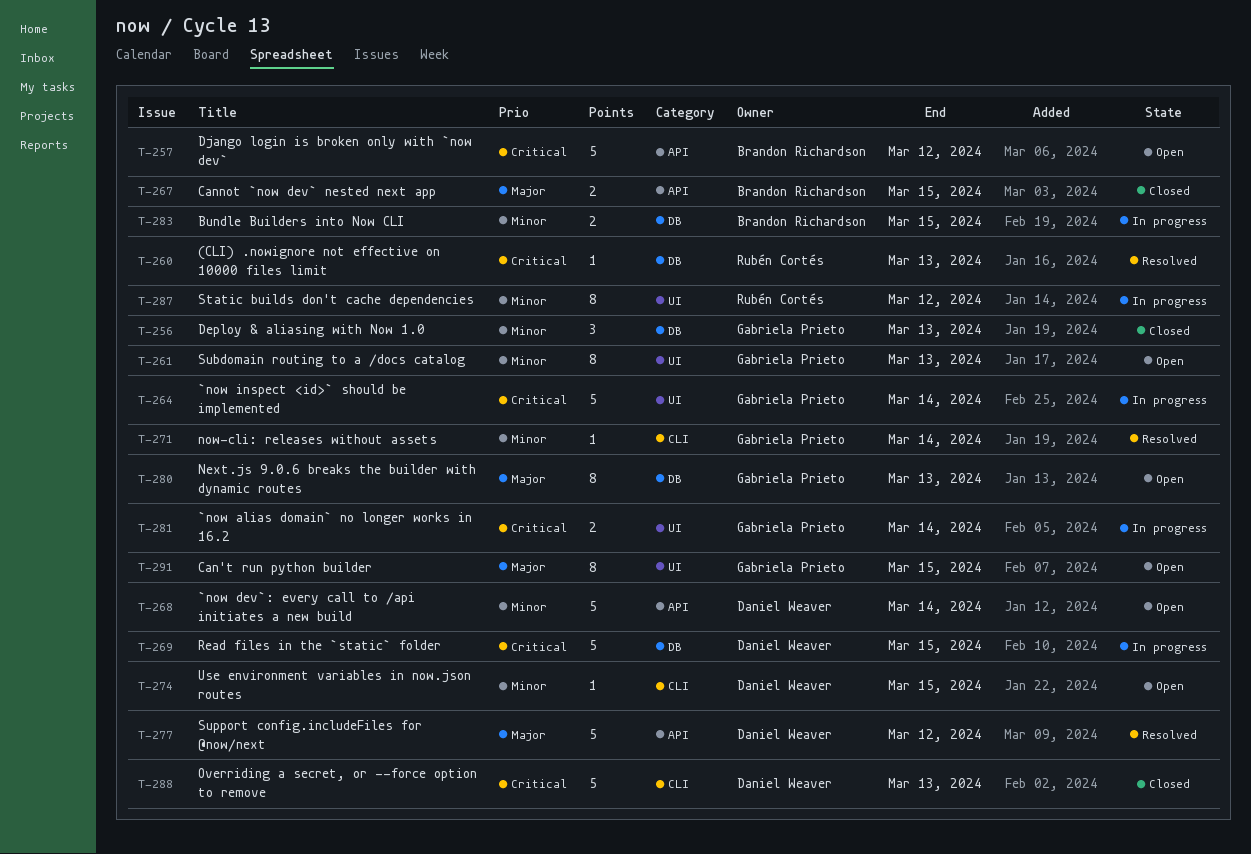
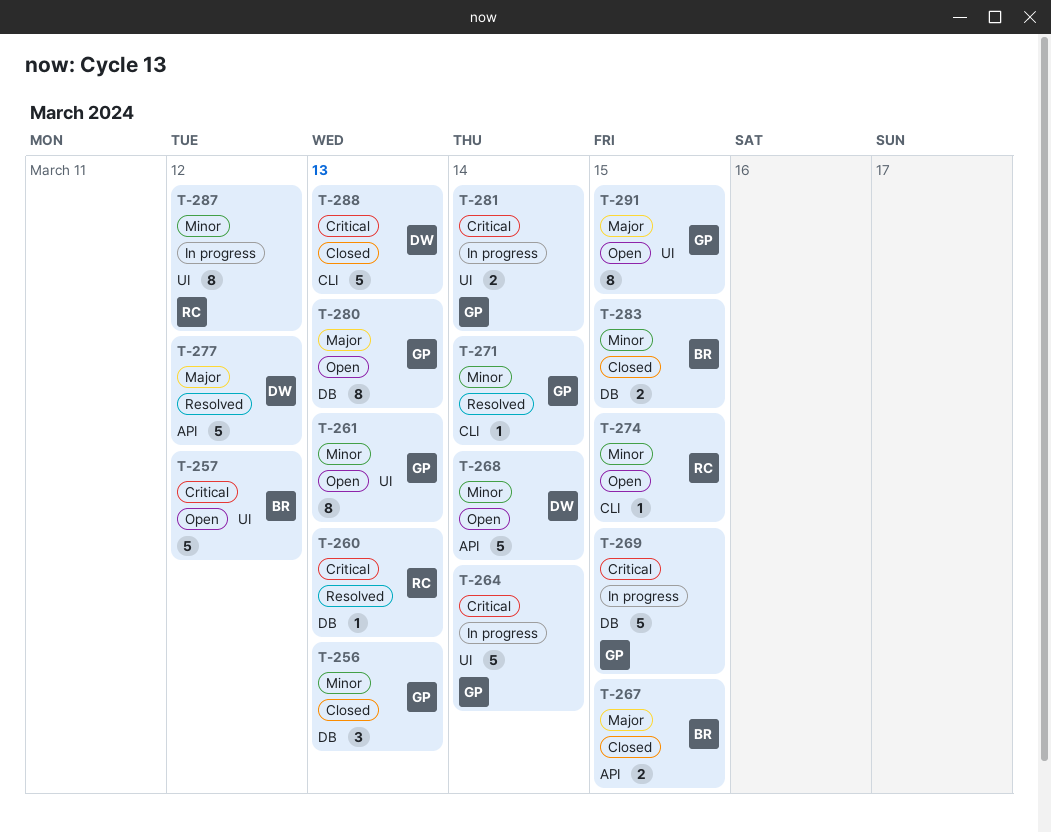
T-257, label: API -> UI
T-269, owner: Daniel Weaver -> Gabriela Prieto
T-274, owner: Daniel Weaver -> Rubén Cortés
T-283, status: In progress -> Closed

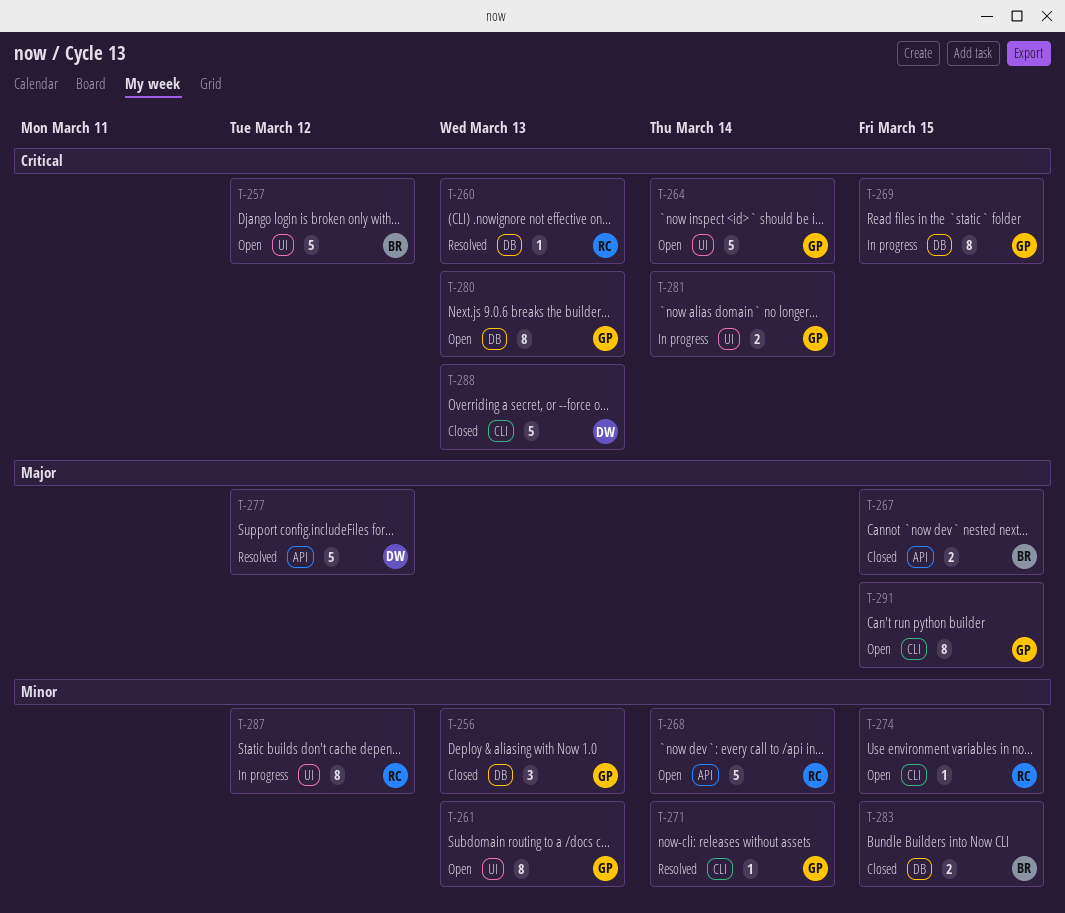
T-264, status: In progress -> Open
T-268, owner: DW -> RC
T-269, estimate: 5 -> 8
T-280, priority: Major -> Critical
T-291, label: UI -> CLI

